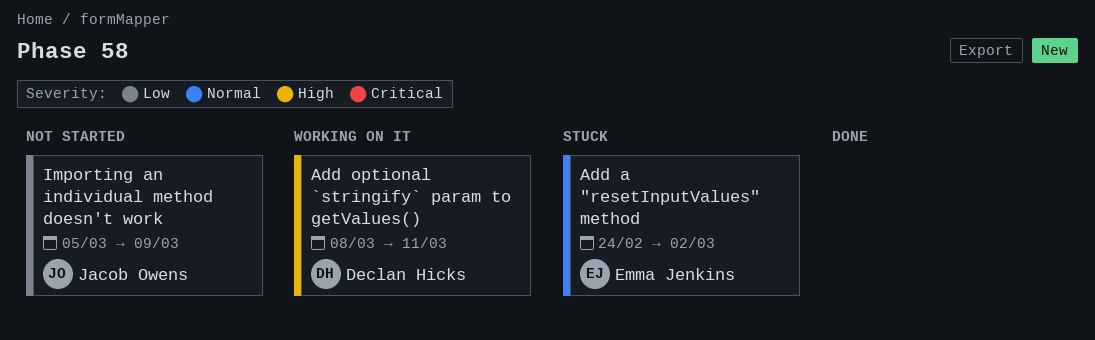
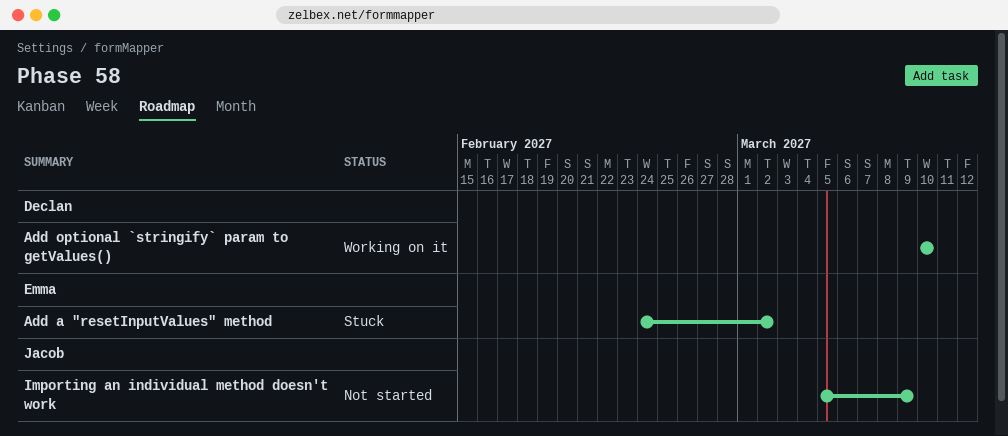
Add optional `stringify` param to getValues(), start: Mar 8 -> Mar 10
Add optional `stringify` param to getValues(), due: Mar 11 -> Mar 10

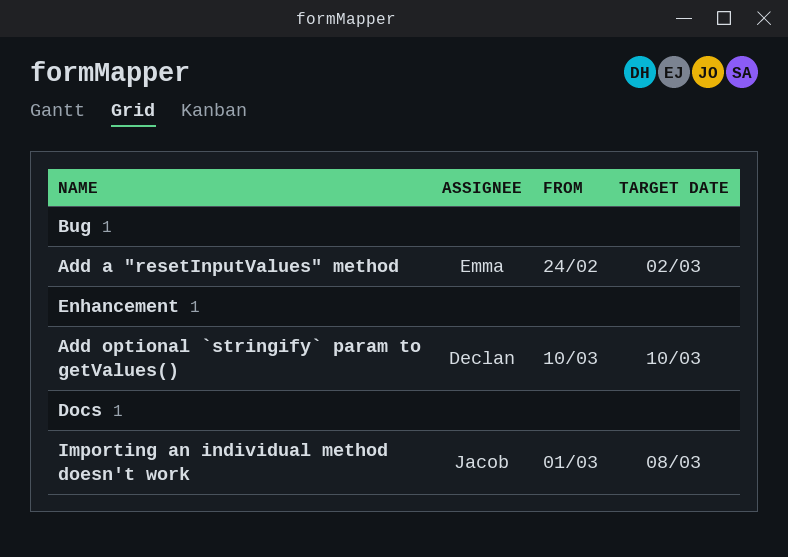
Importing an individual method doesn't work, start: Mar 5 -> Mar 1
Importing an individual method doesn't work, due: Mar 9 -> Mar 8

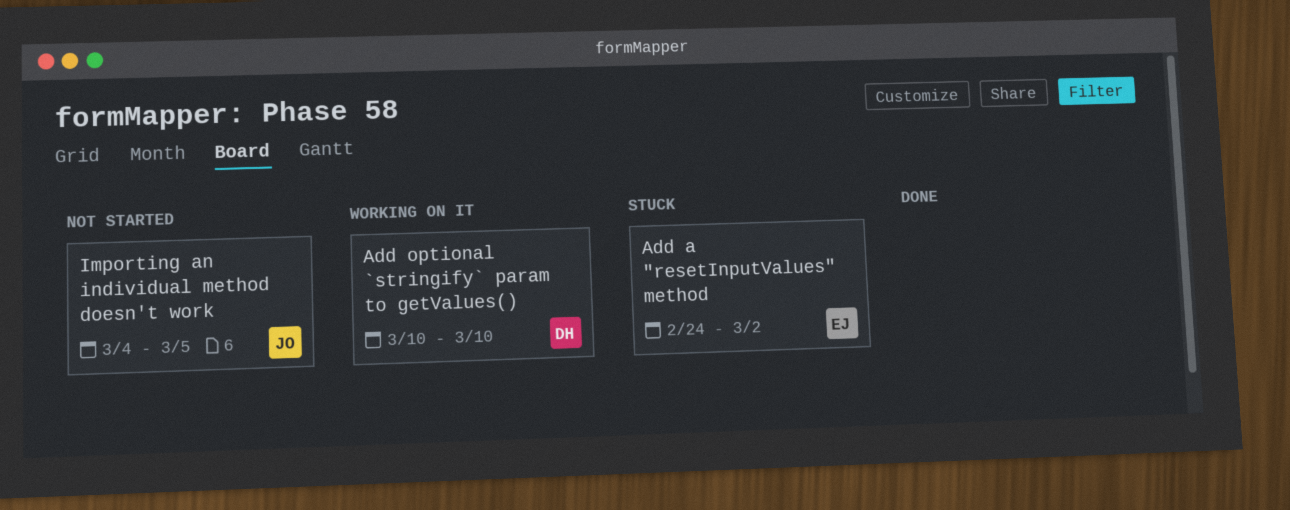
Importing an individual method doesn't work, start: Mar 1 -> Mar 4
Importing an individual method doesn't work, due: Mar 8 -> Mar 5

